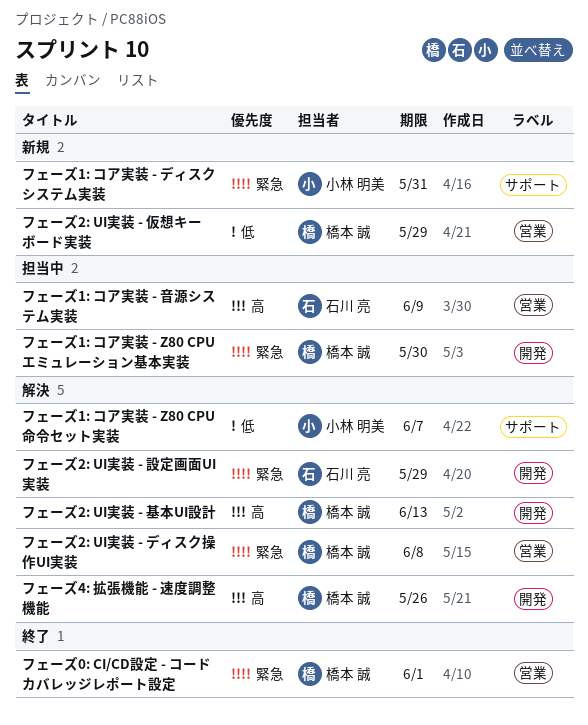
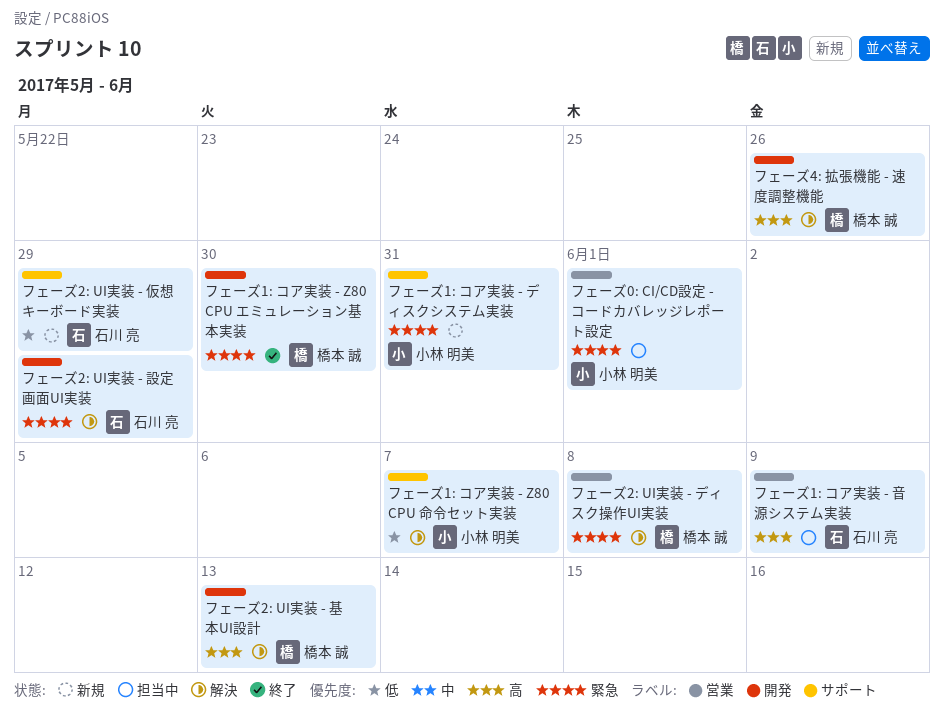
フェーズ0: CI/CD設定 - コードカバレッジレポート設定, status: 終了 -> 担当中
フェーズ0: CI/CD設定 - コードカバレッジレポート設定, owner: 橋本 誠 -> 小林 明美
フェーズ1: コア実装 - Z80 CPU エミュレーション基本実装, status: 担当中 -> 終了
フェーズ2: UI実装 - 仮想キーボード実装, owner: 橋本 誠 -> 石川 亮
フェーズ2: UI実装 - 仮想キーボード実装, label: 営業 -> サポート

